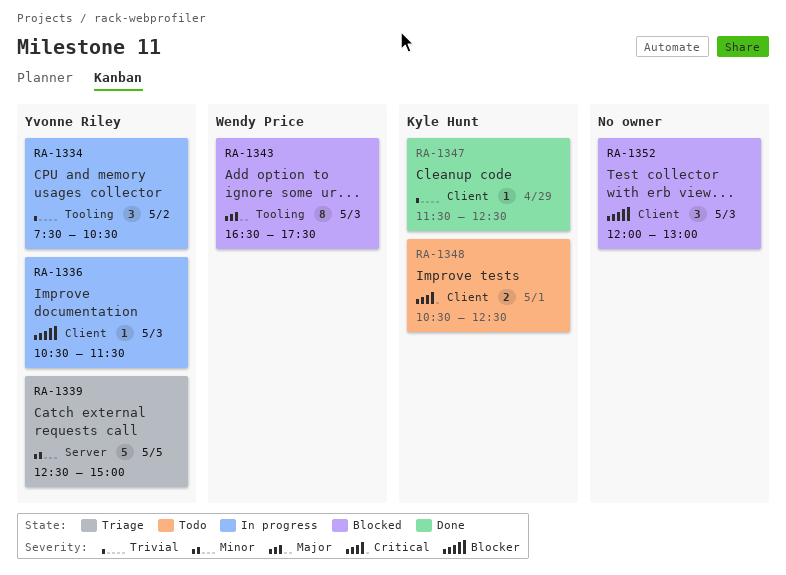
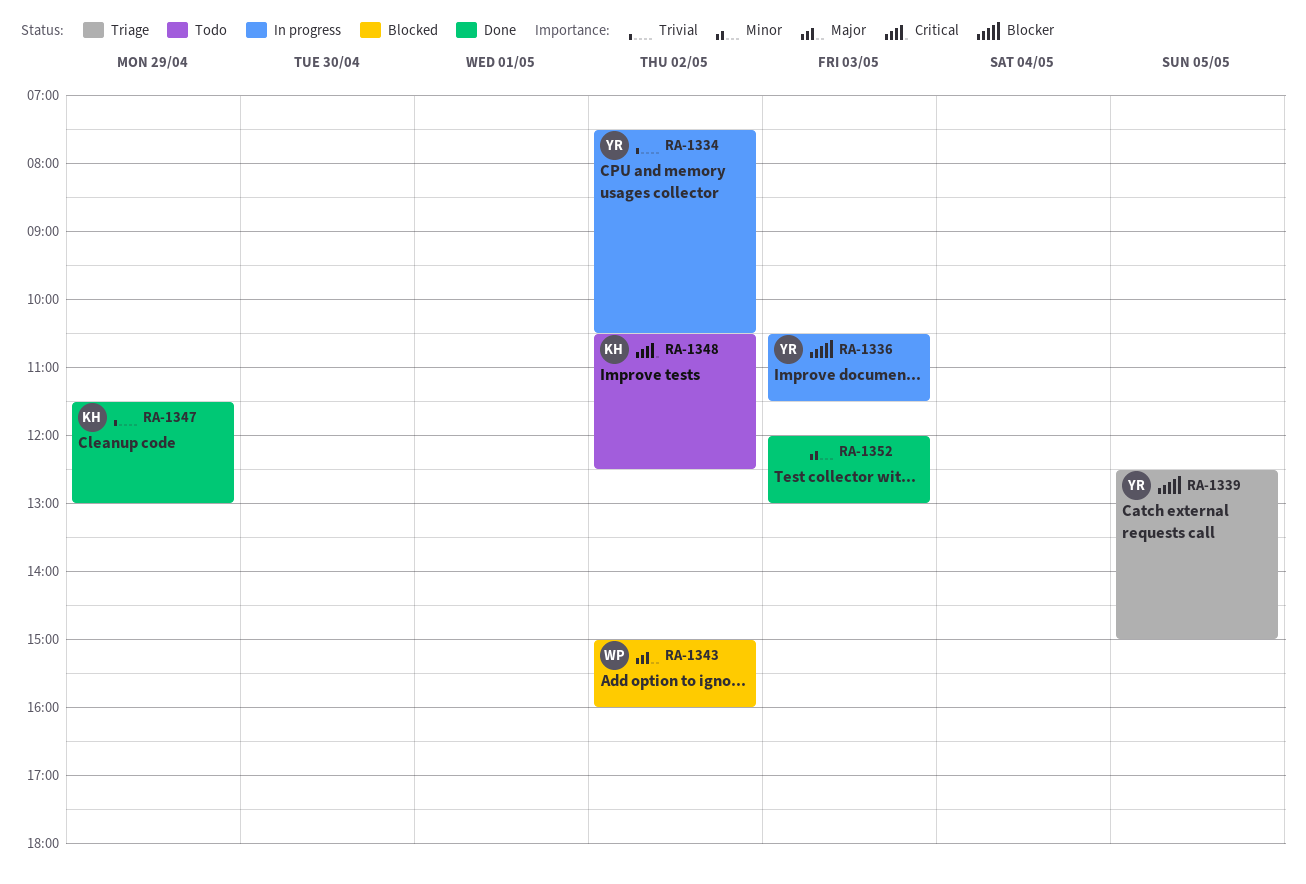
RA-1339, priority: Minor -> Blocker
RA-1343, day: May 3 -> May 2
RA-1343, begins: 16:30 -> 15:00
RA-1343, ends: 17:30 -> 16:00
RA-1347, ends: 12:30 -> 13:00
RA-1348, day: May 1 -> May 2
RA-1352, status: Blocked -> Done
RA-1352, priority: Blocker -> Minor

